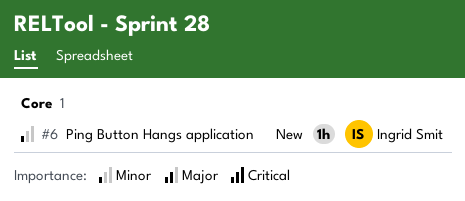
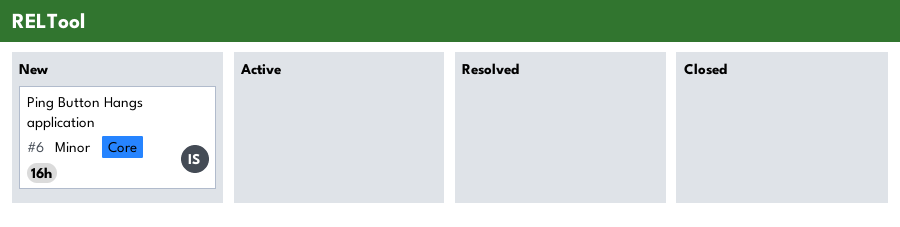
#6, estimate: 1h -> 16h

